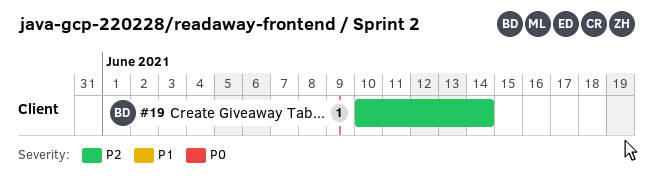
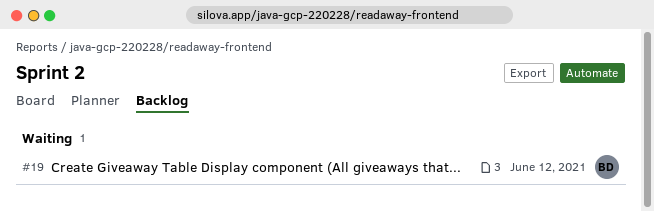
#19, due: Jun 14 -> Jun 12

